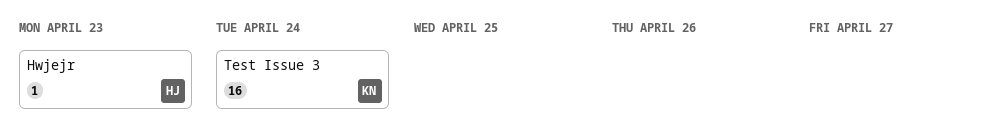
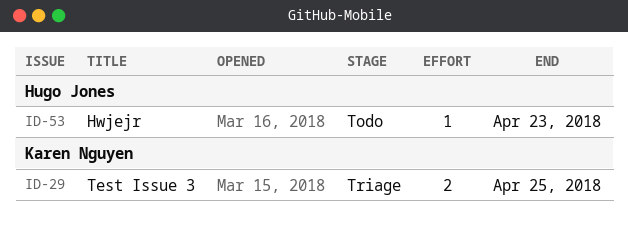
Test Issue 3, estimate: 16 -> 2
Test Issue 3, due: Apr 24 -> Apr 25

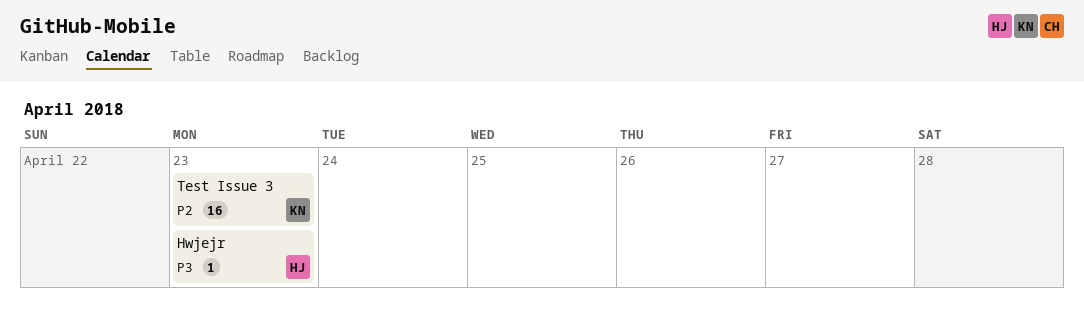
Test Issue 3, estimate: 2 -> 16
Test Issue 3, due: Apr 25 -> Apr 23

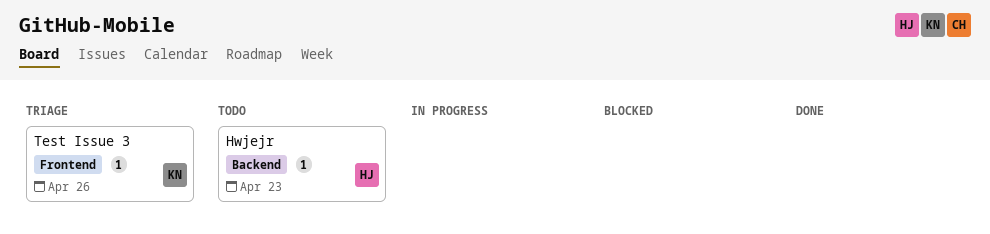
Test Issue 3, estimate: 16 -> 1
Test Issue 3, due: Apr 23 -> Apr 26

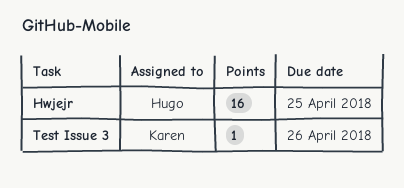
Hwjejr, estimate: 1 -> 16
Hwjejr, due: Apr 23 -> Apr 25

